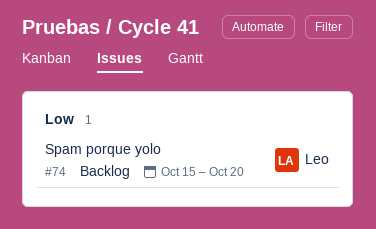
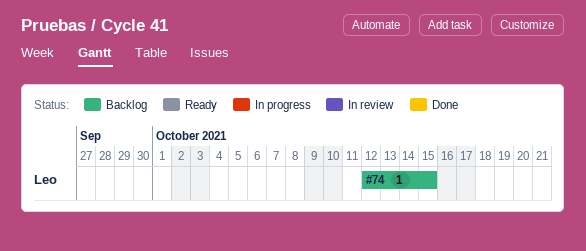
#74, start: Oct 15 -> Oct 12
#74, due: Oct 20 -> Oct 15

